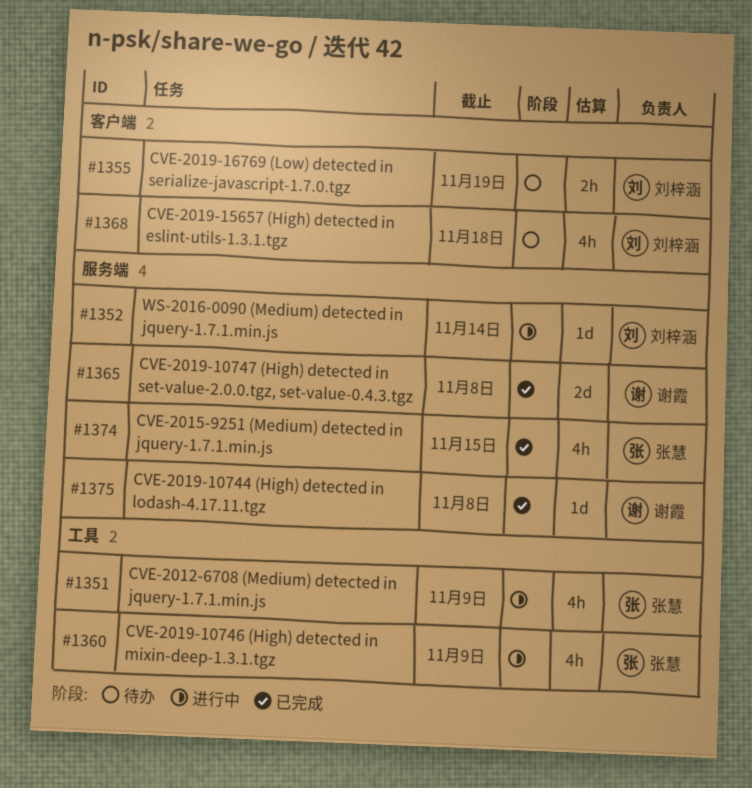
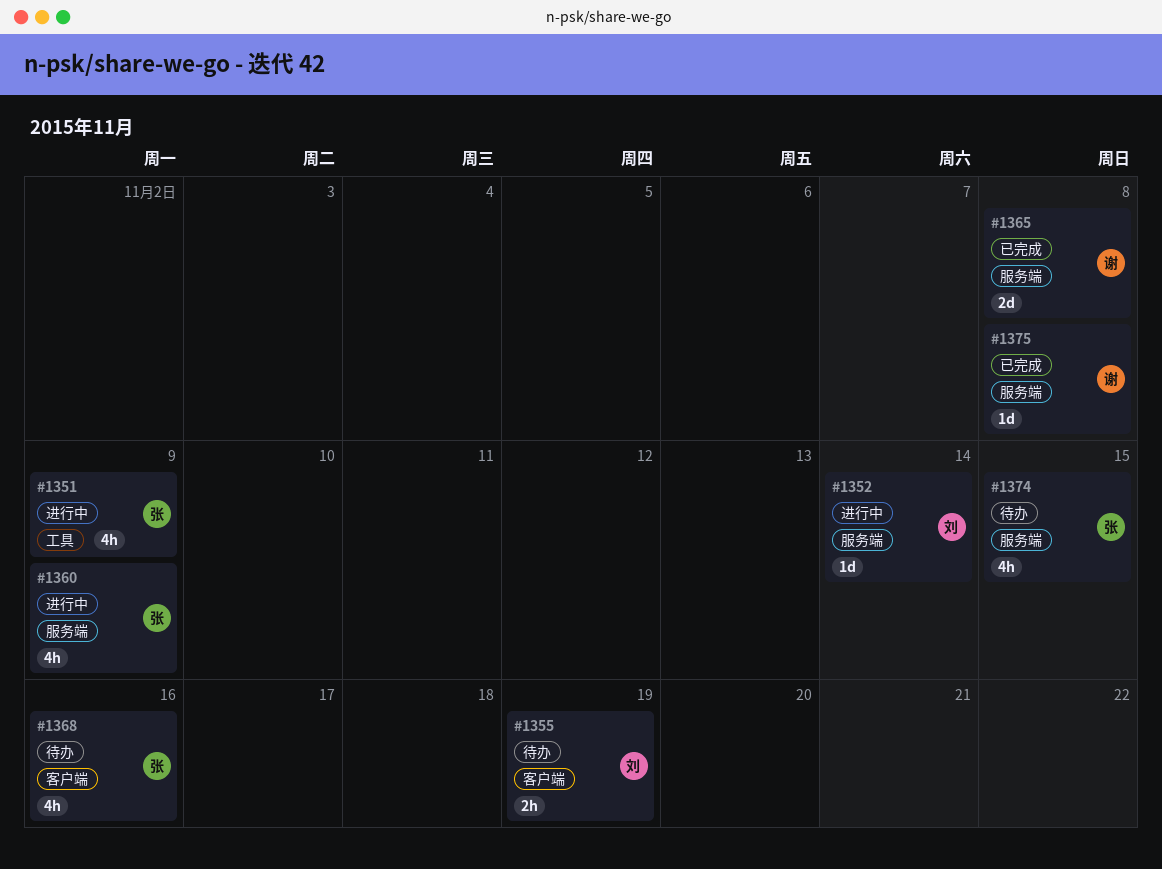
#1360, label: 工具 -> 服务端
#1368, owner: 刘梓涵 -> 张慧
#1368, due: Nov 18 -> Nov 16
#1374, status: 已完成 -> 待办

